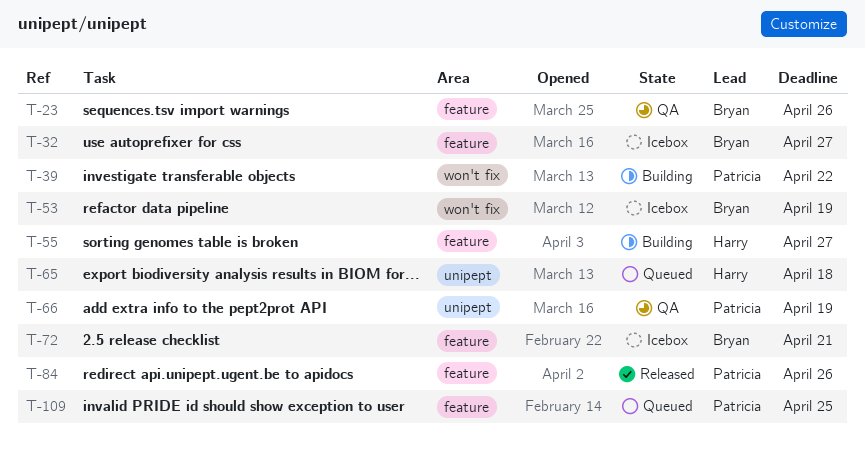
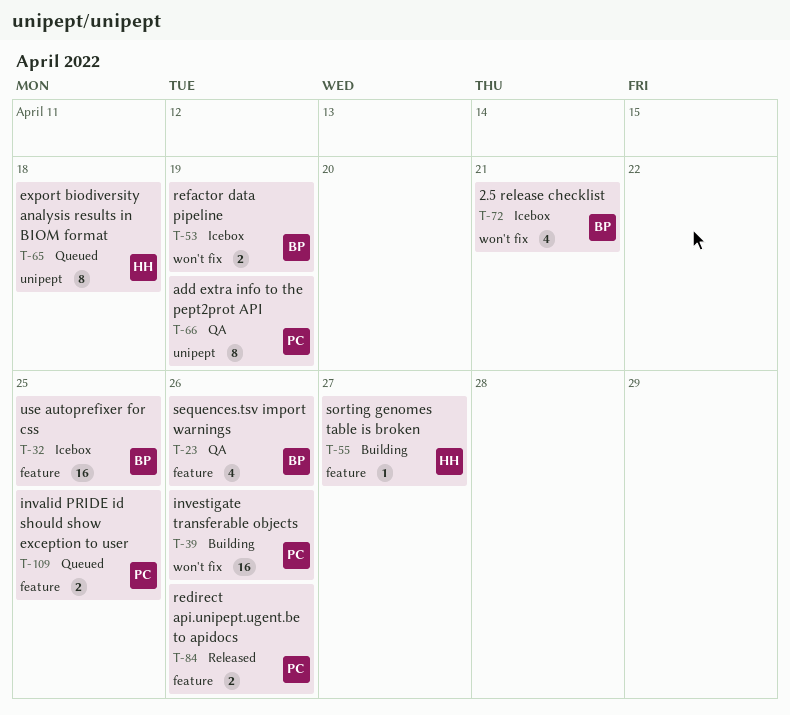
T-32, due: Apr 27 -> Apr 25
T-39, due: Apr 22 -> Apr 26
T-72, label: feature -> won't fix

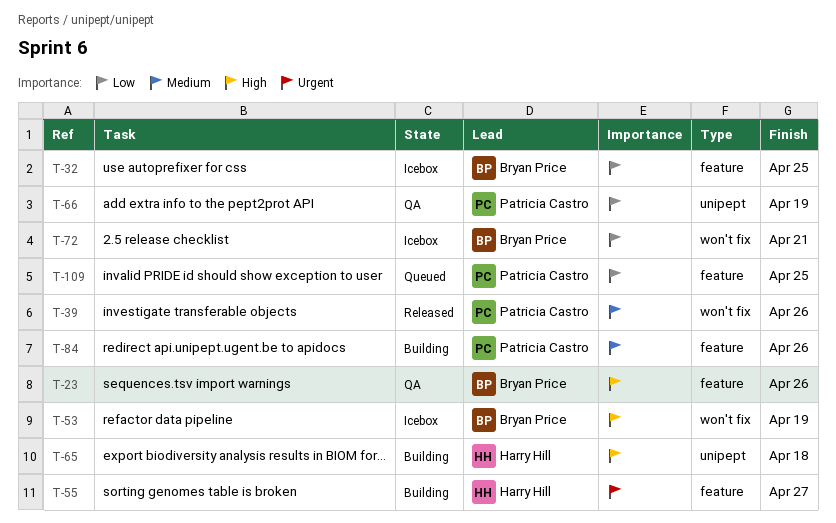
T-39, status: Building -> Released
T-65, status: Queued -> Building
T-84, status: Released -> Building

